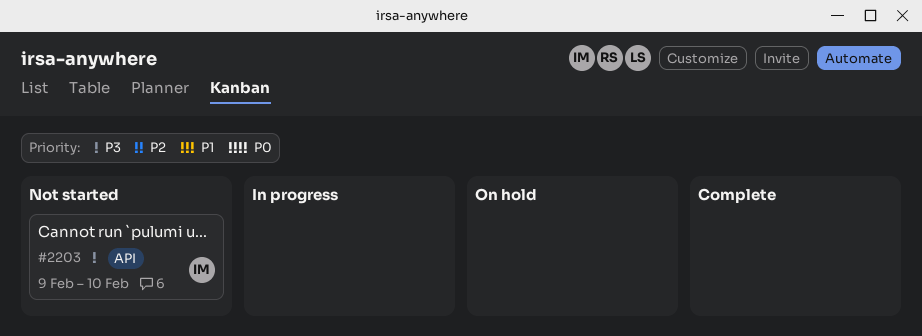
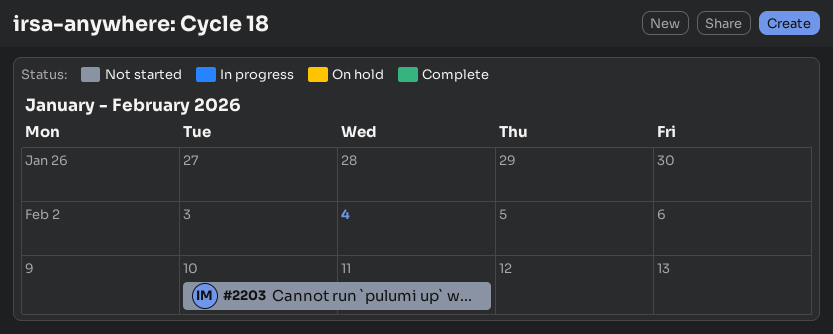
#2203, start: Feb 9 -> Feb 10
#2203, due: Feb 10 -> Feb 11

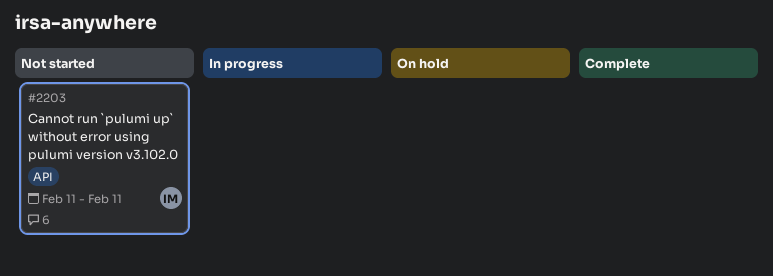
#2203, start: Feb 10 -> Feb 11

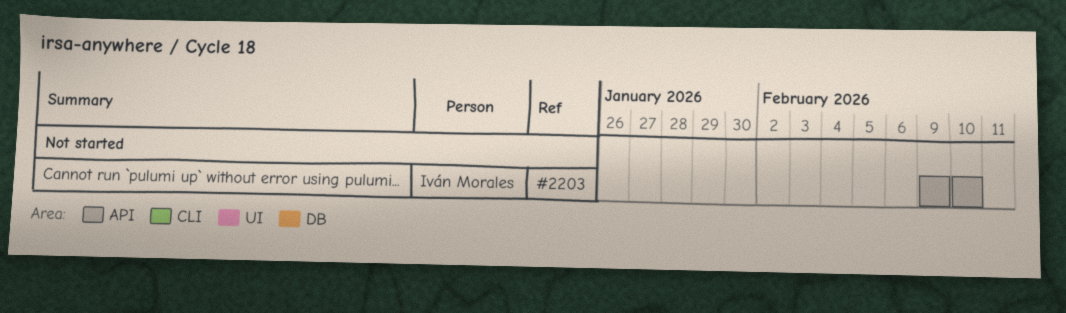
#2203, start: Feb 11 -> Feb 9
#2203, due: Feb 11 -> Feb 10

